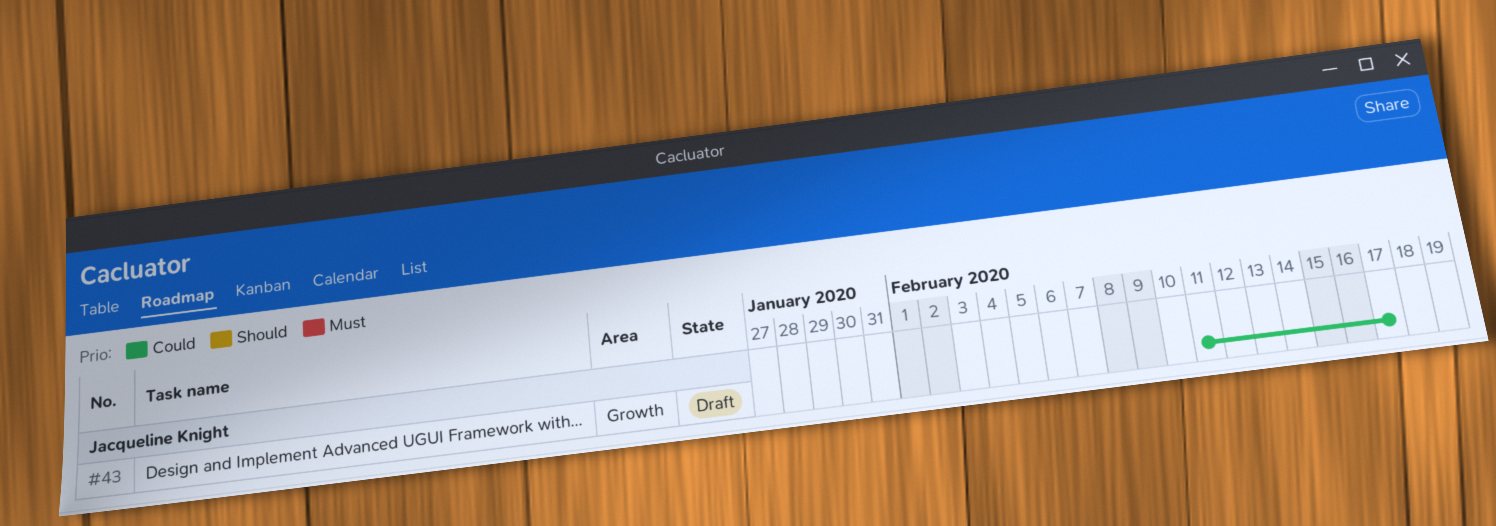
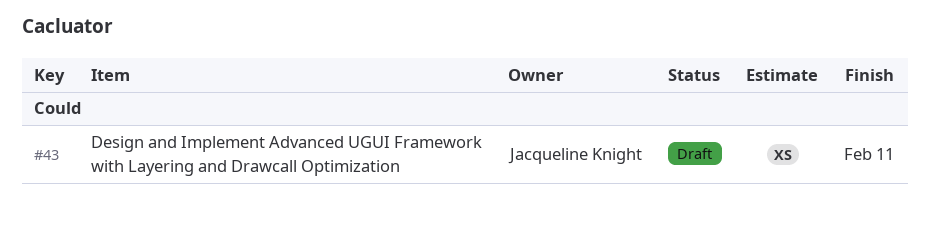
#43, due: Feb 17 -> Feb 11

